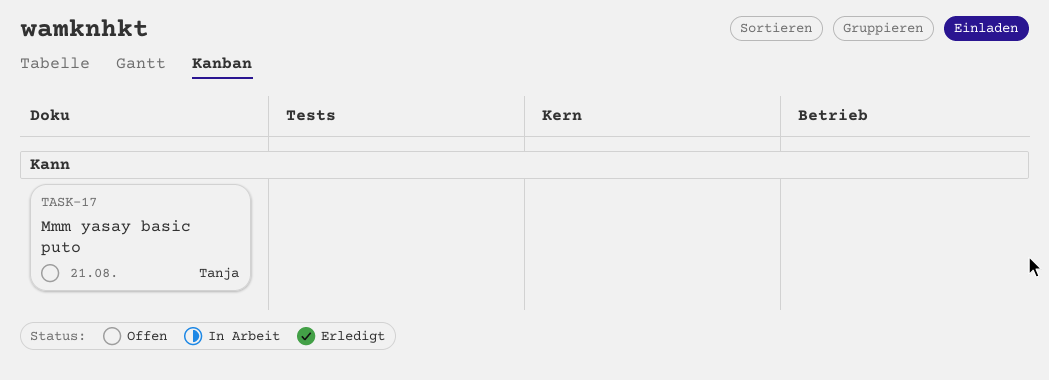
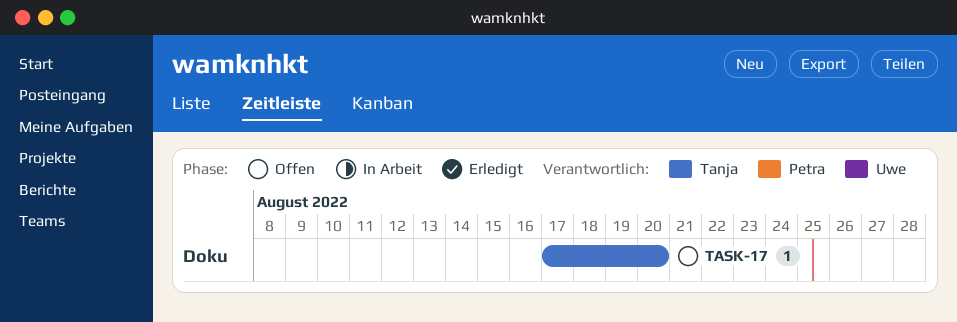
TASK-17, due: Aug 21 -> Aug 20

